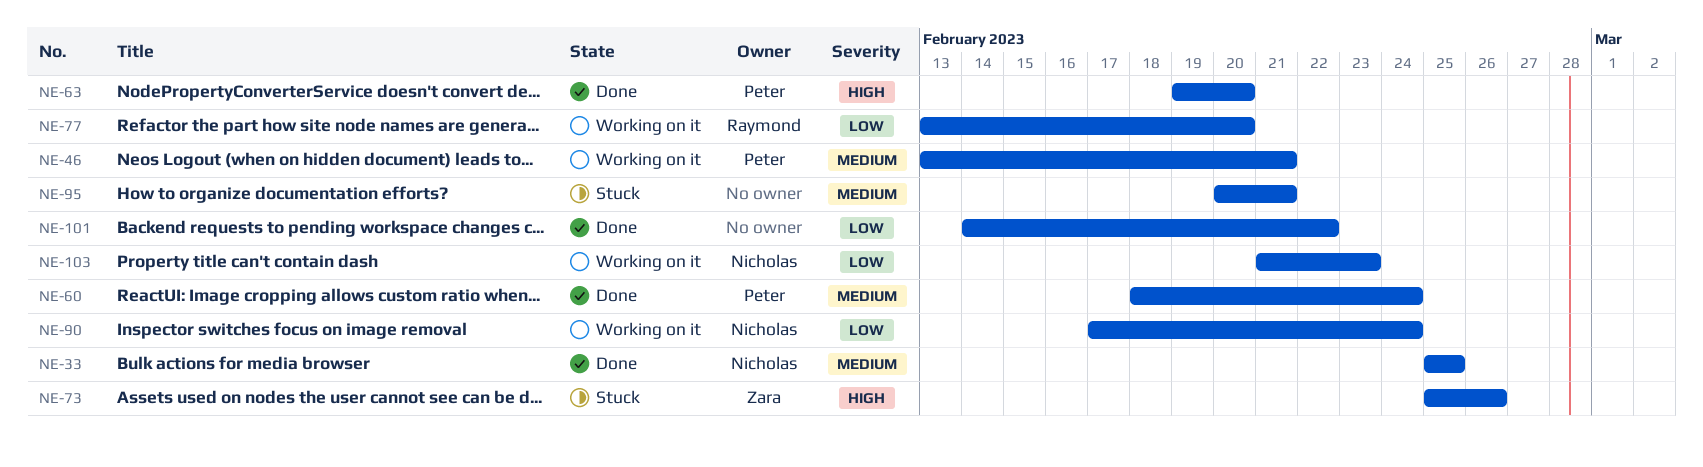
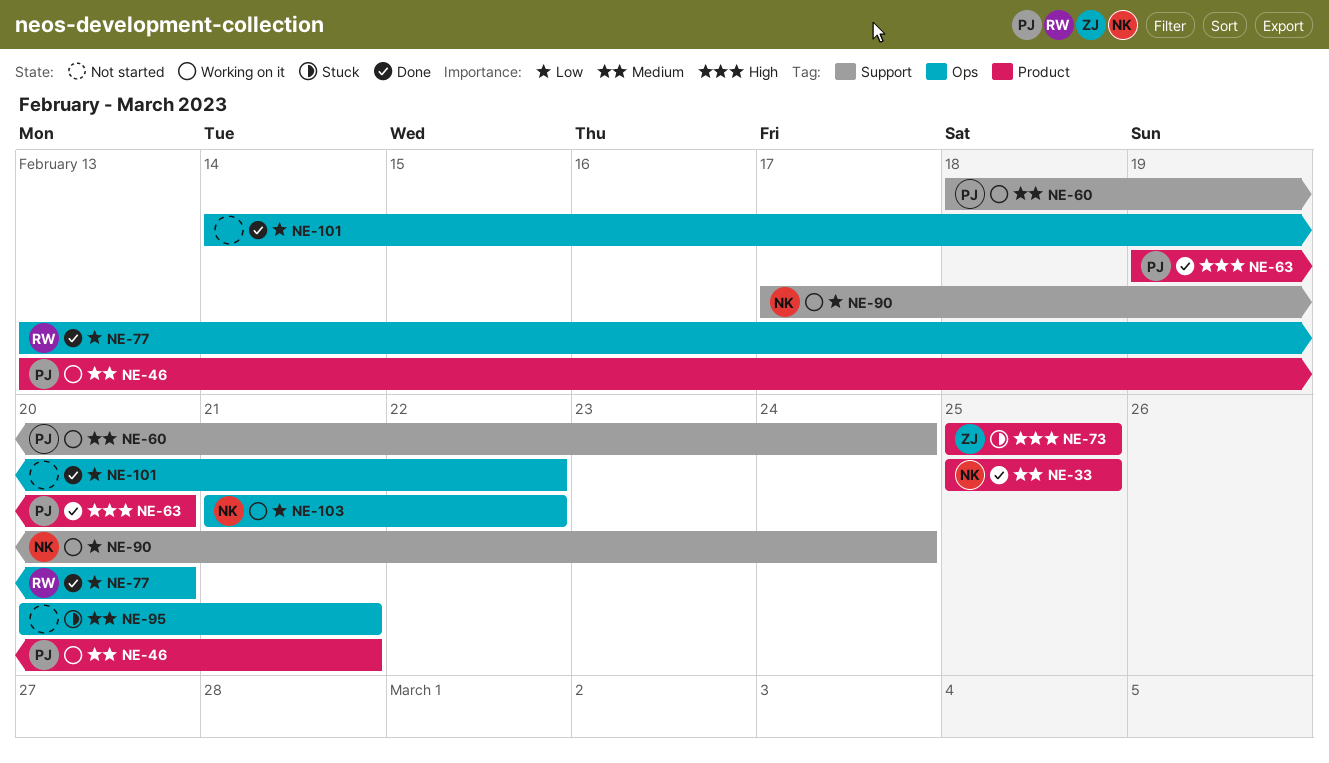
NE-60, status: Done -> Working on it
NE-73, due: Feb 26 -> Feb 25
NE-77, status: Working on it -> Done
NE-103, due: Feb 23 -> Feb 22

